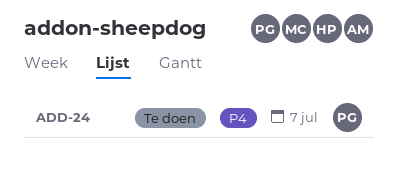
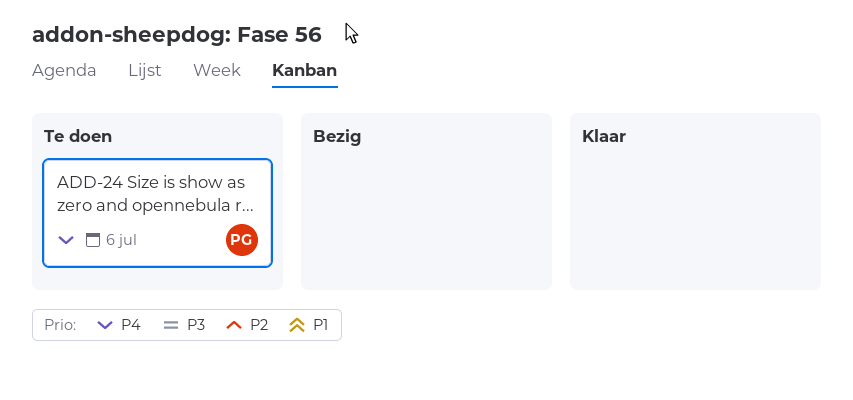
ADD-24, due: Jul 7 -> Jul 6

